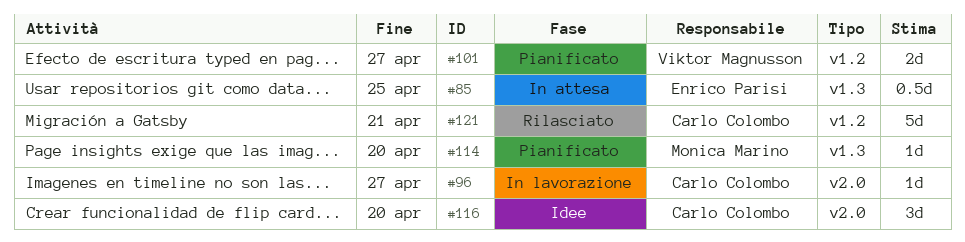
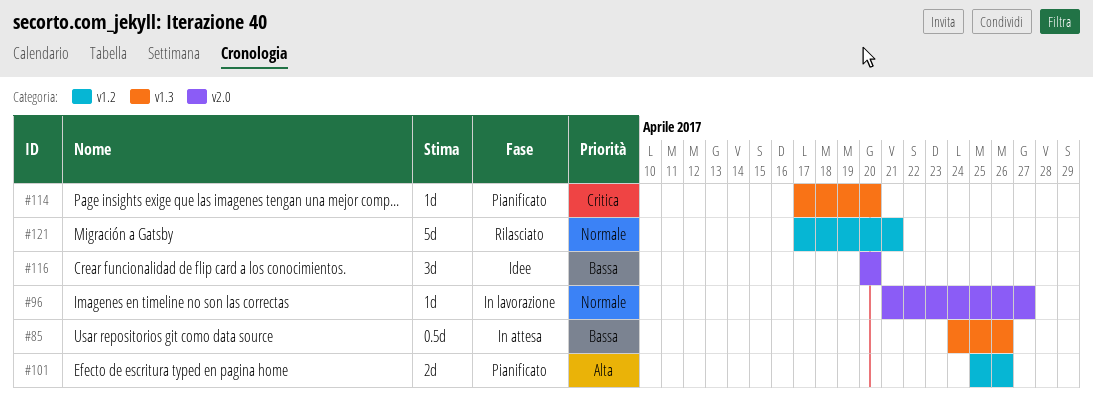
#85, due: Apr 25 -> Apr 26
#101, due: Apr 27 -> Apr 26

